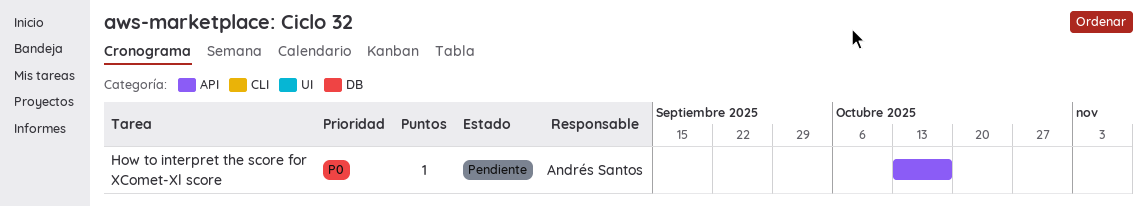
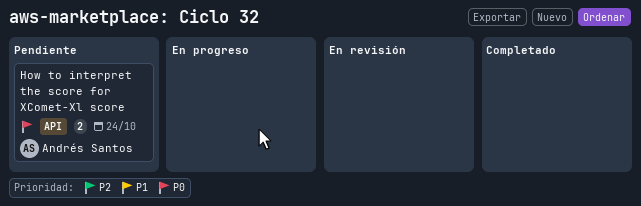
How to interpret the score for XComet-Xl score, estimate: 1 -> 2
How to interpret the score for XComet-Xl score, due: Oct 17 -> Oct 24

